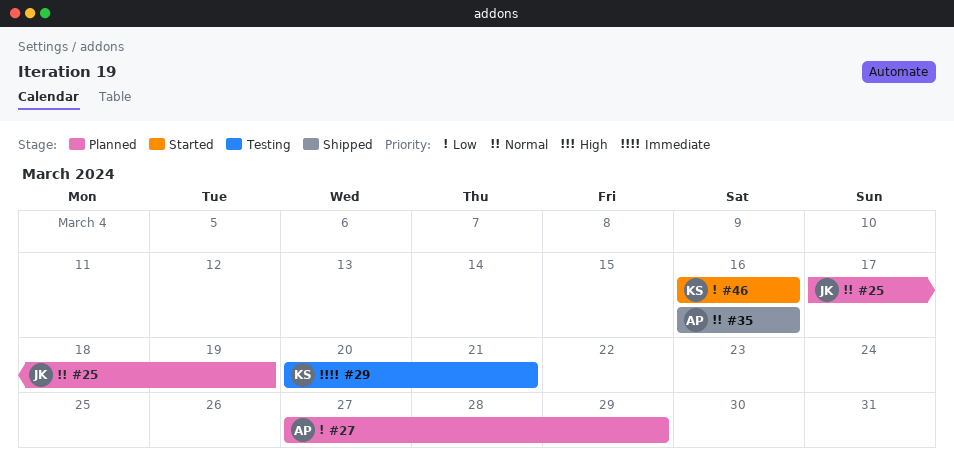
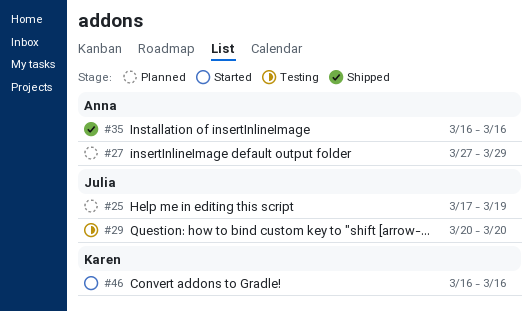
#29, owner: Karen -> Julia
#29, due: Mar 21 -> Mar 20

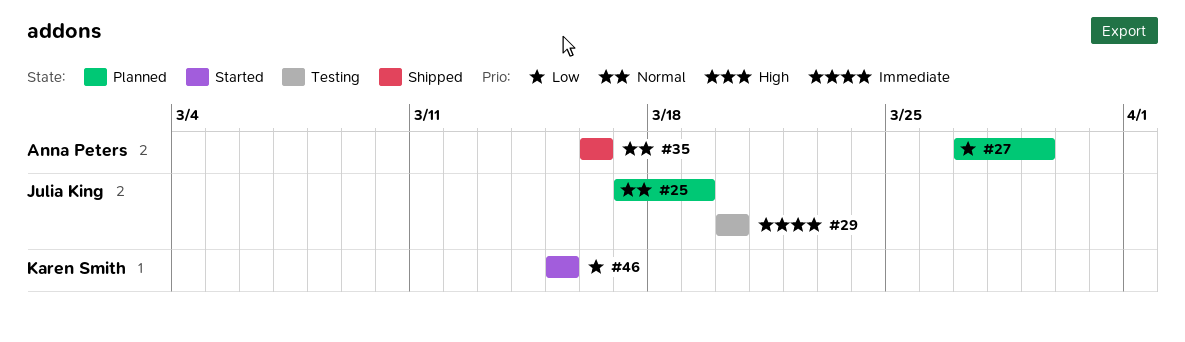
#46, start: Mar 16 -> Mar 15
#46, due: Mar 16 -> Mar 15

